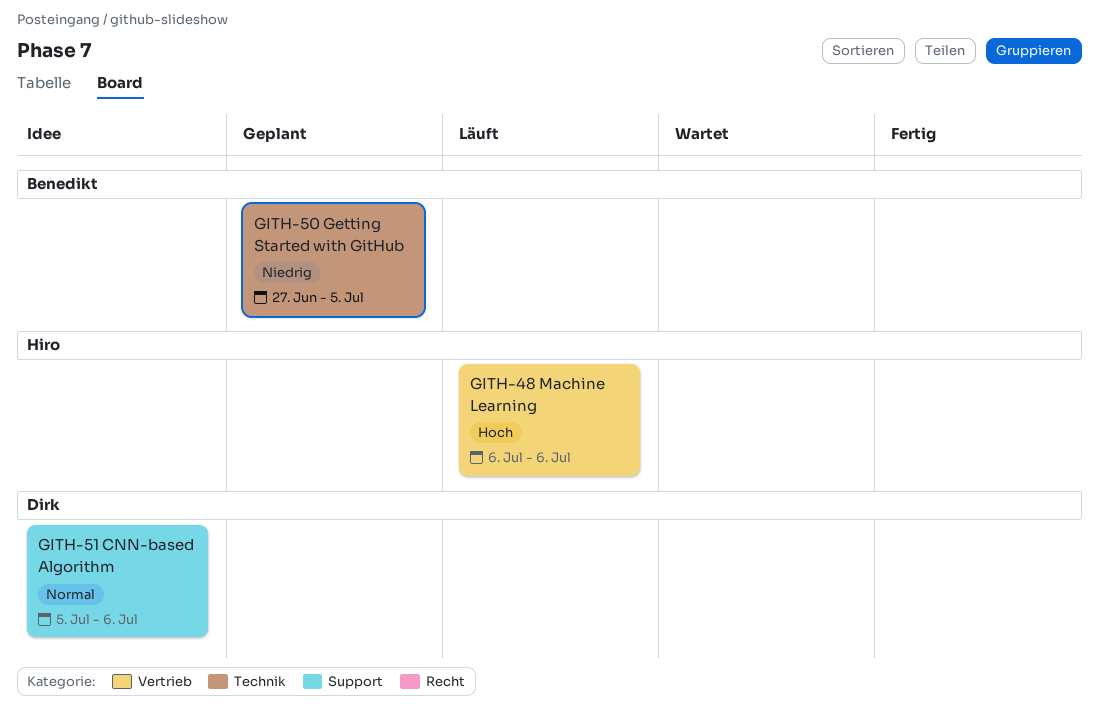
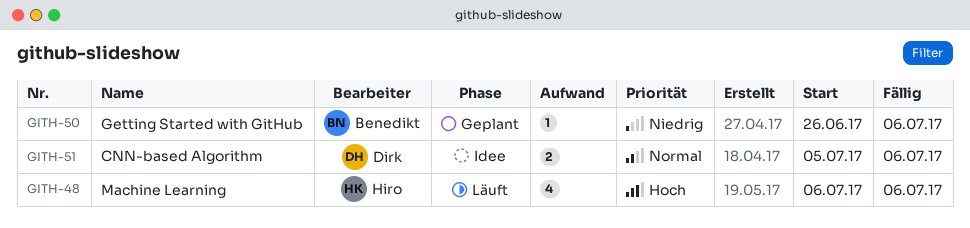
GITH-50, start: Jun 27 -> Jun 26
GITH-50, due: Jul 5 -> Jul 6

